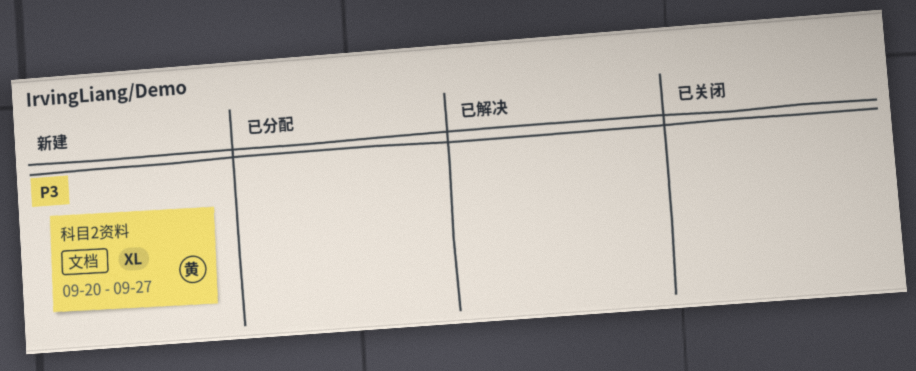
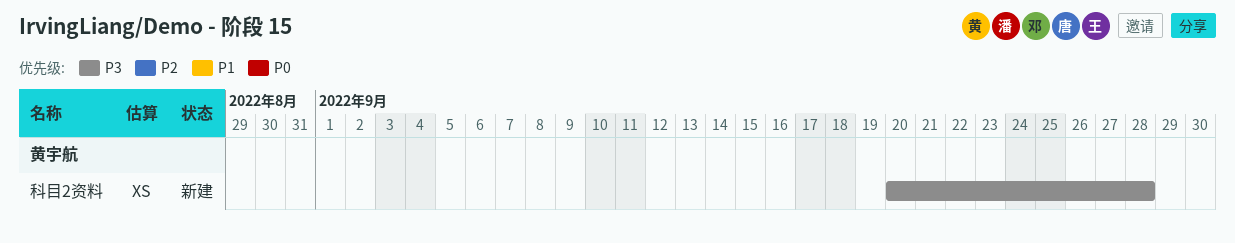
科目2资料, estimate: XL -> XS
科目2资料, due: Sep 27 -> Sep 28

